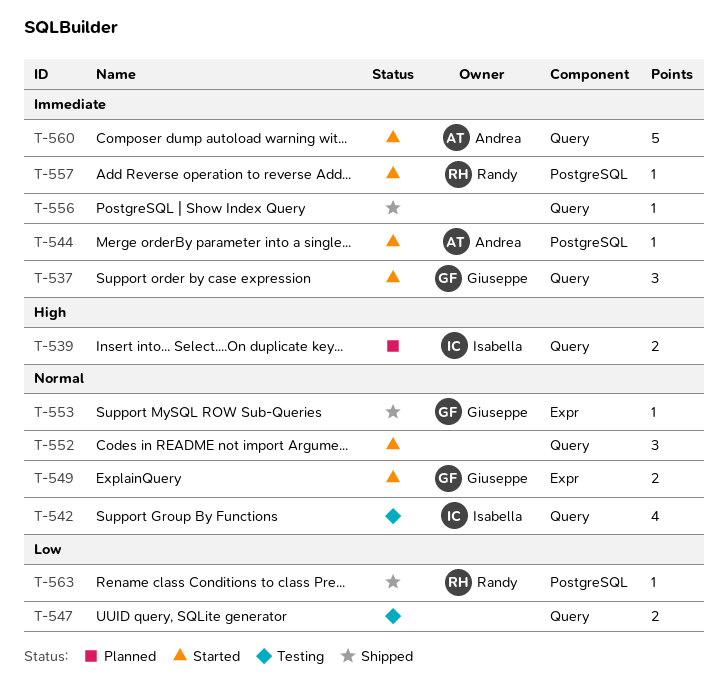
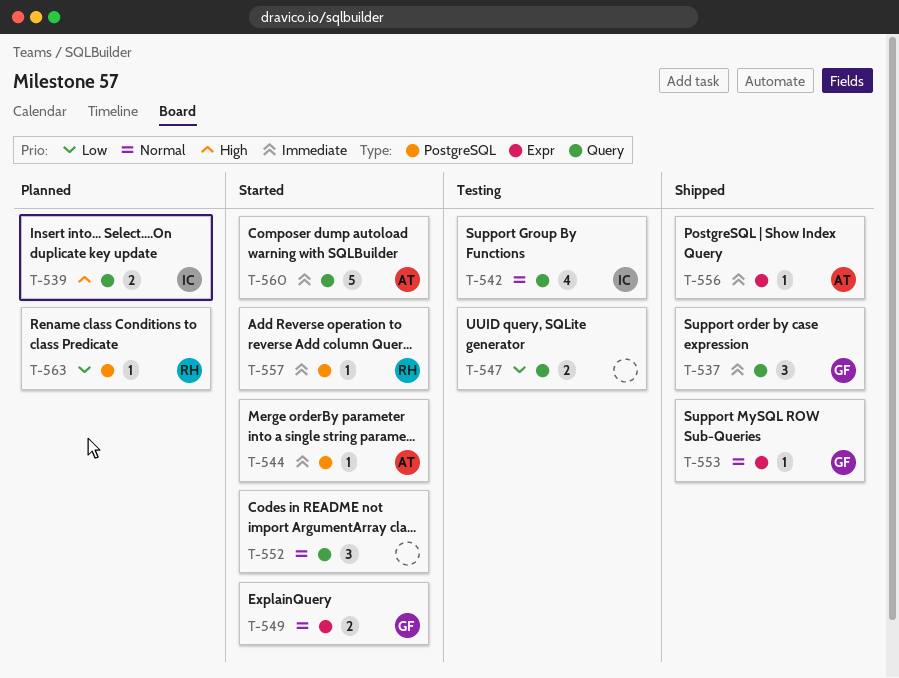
T-537, status: Started -> Shipped
T-556, owner: none -> Andrea
T-556, label: Query -> Expr
T-563, status: Shipped -> Planned

